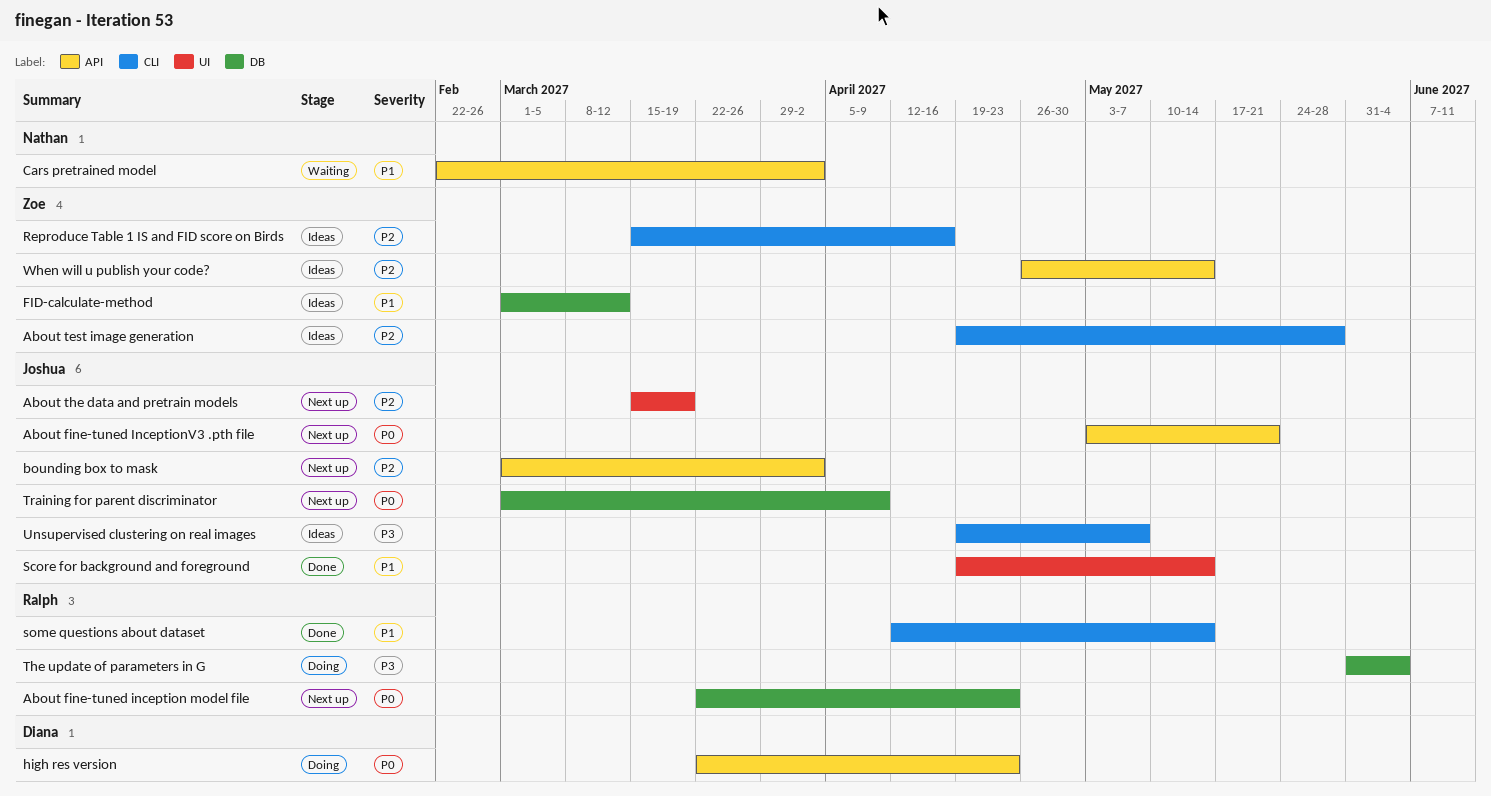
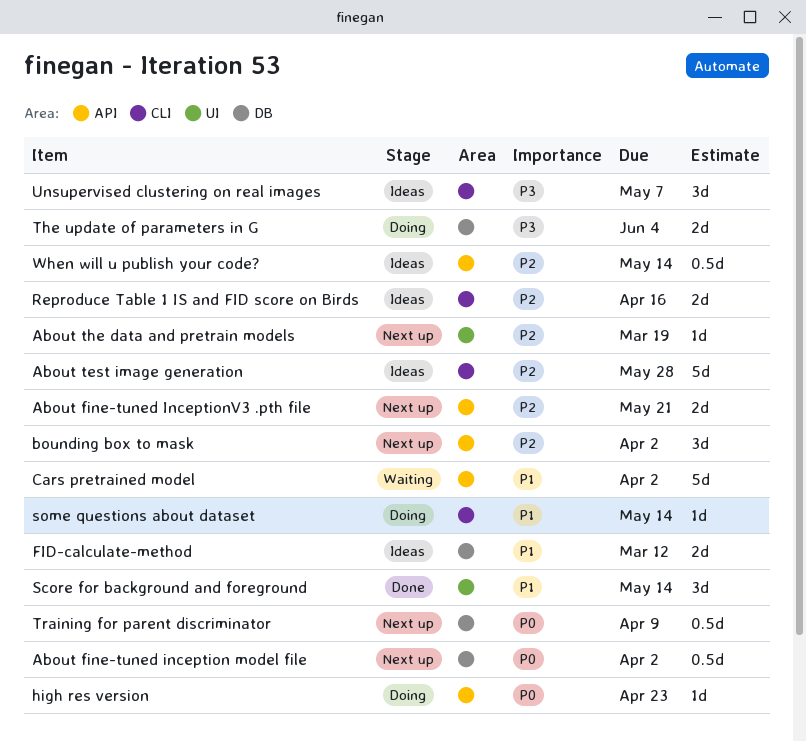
About fine-tuned inception model file, due: Apr 23 -> Apr 2
About fine-tuned InceptionV3 .pth file, priority: P0 -> P2
some questions about dataset, status: Done -> Doing

